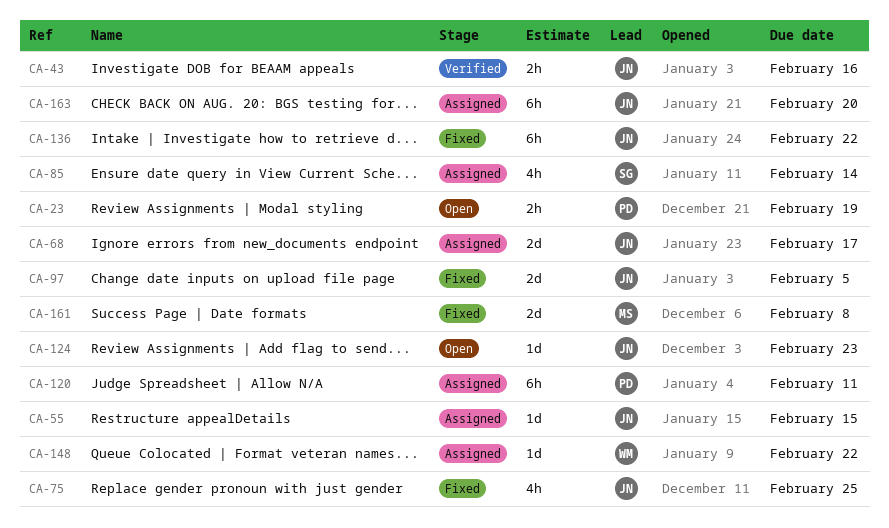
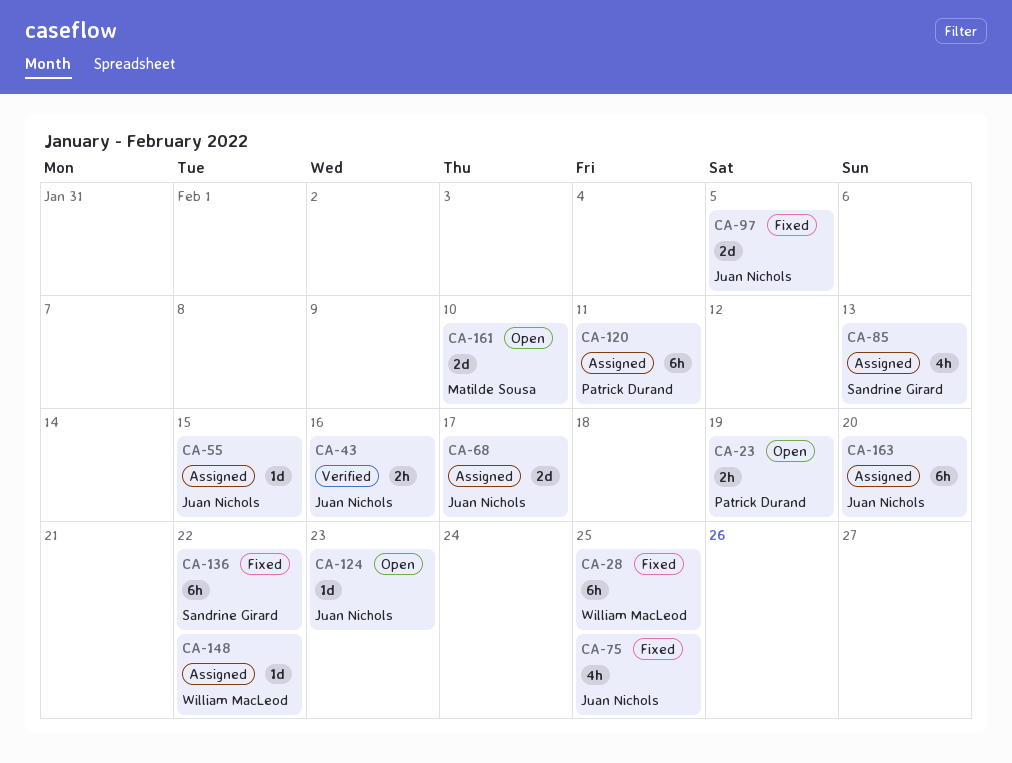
CA-28: none -> present
CA-85, due: Feb 14 -> Feb 13
CA-136, owner: Juan Nichols -> Sandrine Girard
CA-161, status: Fixed -> Open
CA-161, due: Feb 8 -> Feb 10

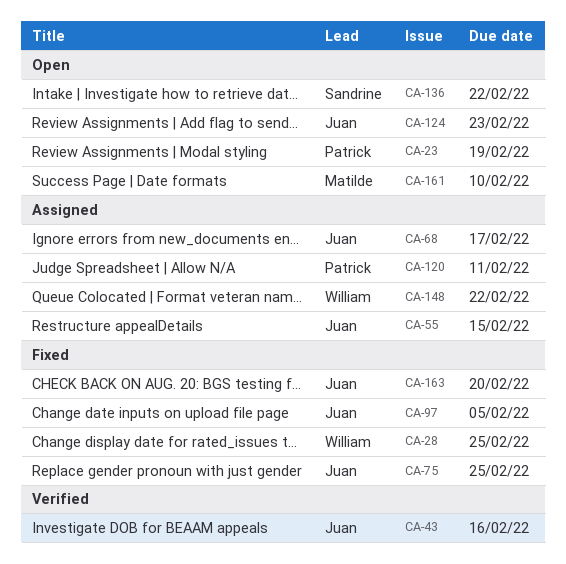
CA-85: present -> none
CA-136, status: Fixed -> Open
CA-163, status: Assigned -> Fixed

